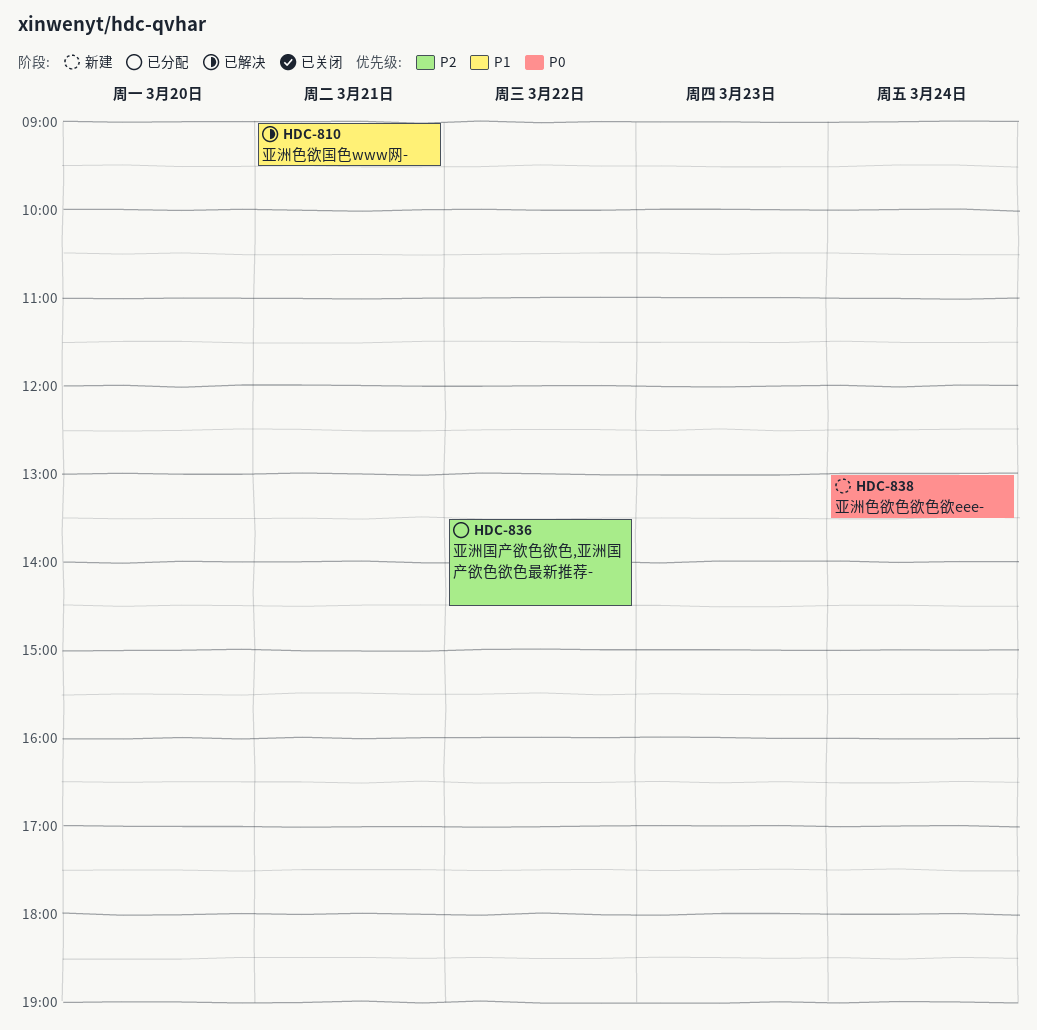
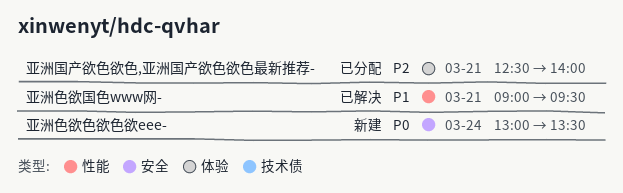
亚洲国产欲色欲色,亚洲国产欲色欲色最新推荐-, day: Mar 22 -> Mar 21
亚洲国产欲色欲色,亚洲国产欲色欲色最新推荐-, begins: 13:30 -> 12:30
亚洲国产欲色欲色,亚洲国产欲色欲色最新推荐-, ends: 14:30 -> 14:00

